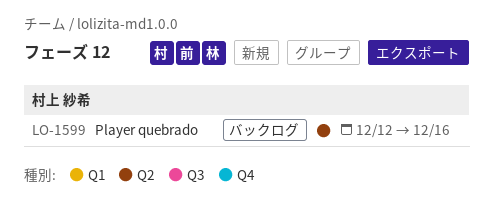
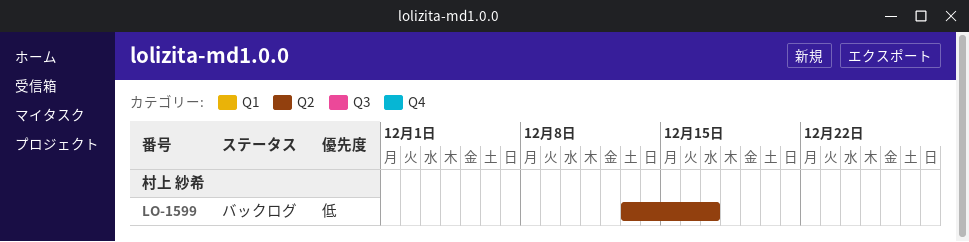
LO-1599, start: Dec 12 -> Dec 13
LO-1599, due: Dec 16 -> Dec 17

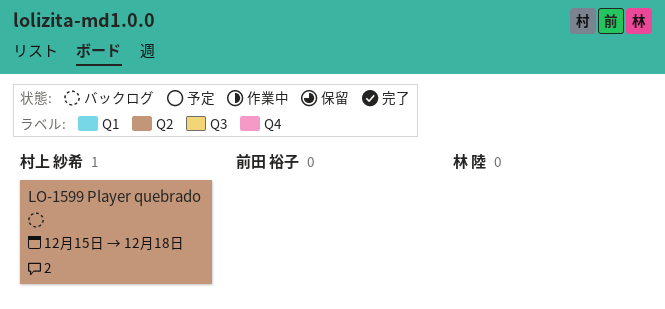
LO-1599, start: Dec 13 -> Dec 15
LO-1599, due: Dec 17 -> Dec 18

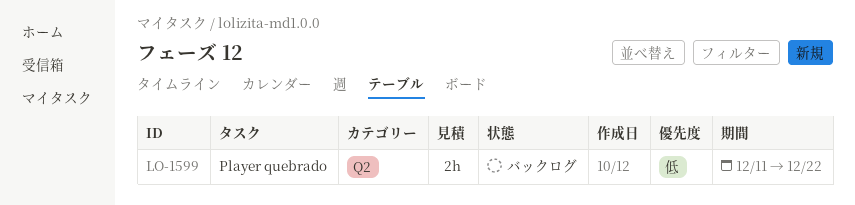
LO-1599, start: Dec 15 -> Dec 11
LO-1599, due: Dec 18 -> Dec 22

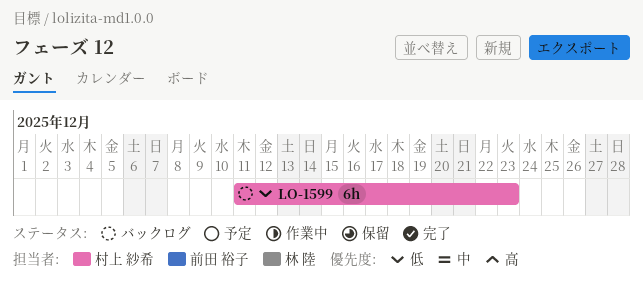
LO-1599, estimate: 2h -> 6h
LO-1599, due: Dec 22 -> Dec 23

